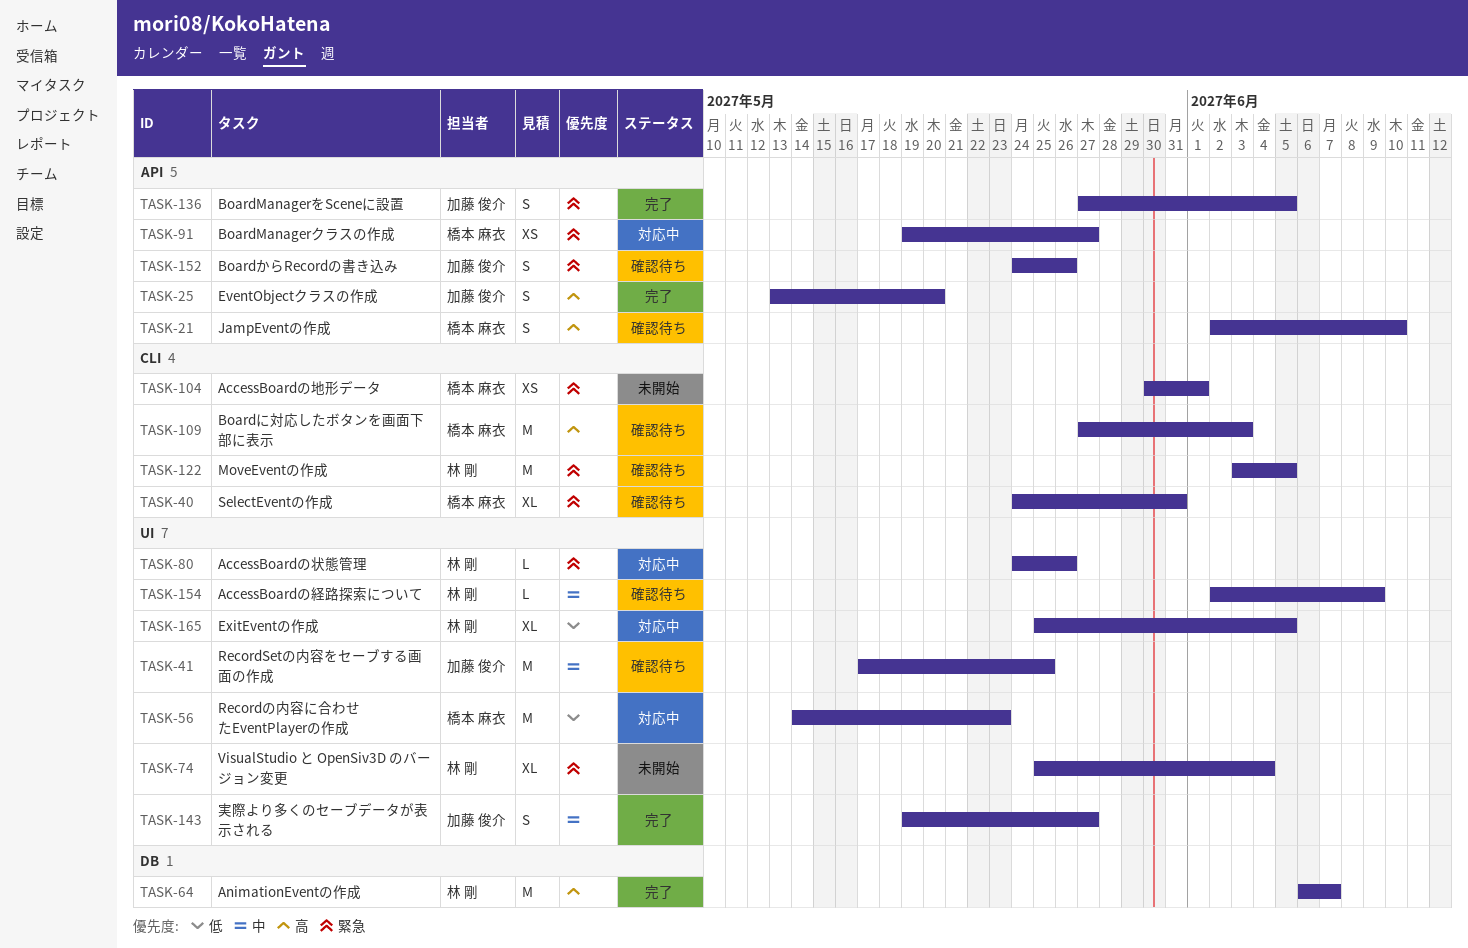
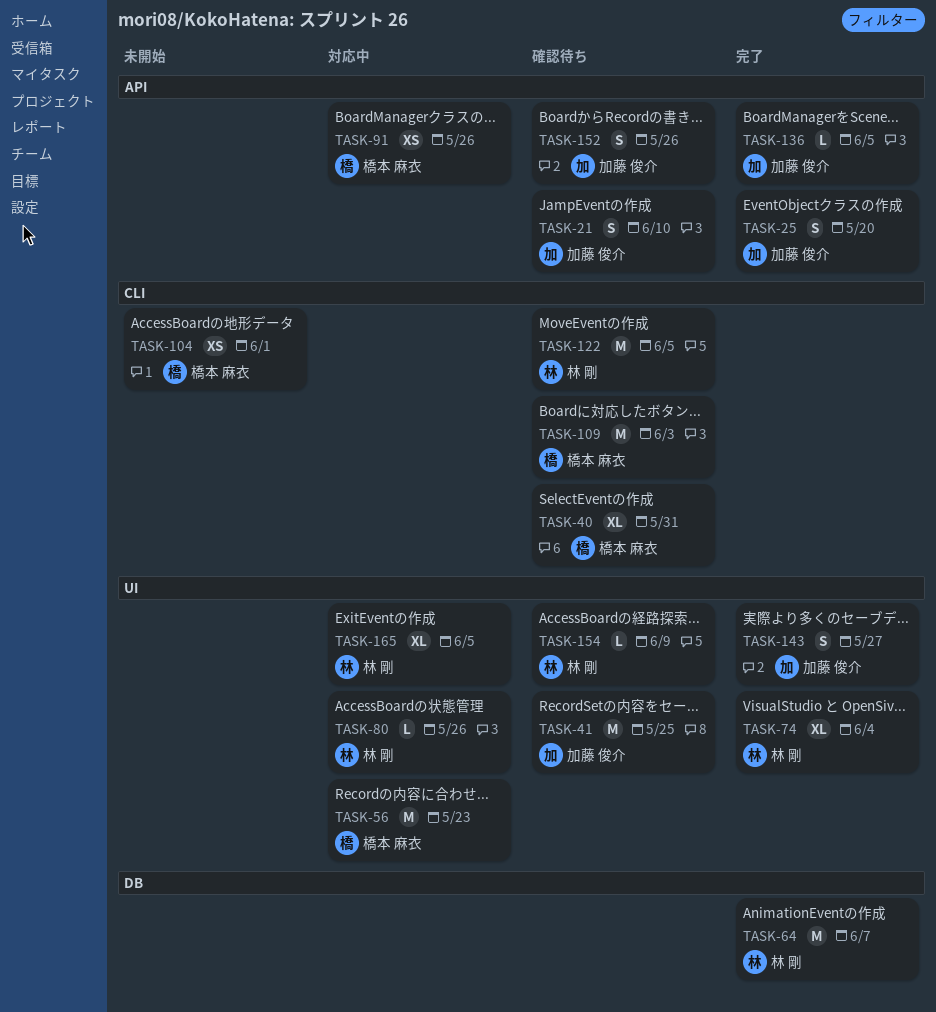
TASK-21, owner: 橋本 麻衣 -> 加藤 俊介
TASK-74, status: 未開始 -> 完了
TASK-91, due: May 27 -> May 26
TASK-136, estimate: S -> L

